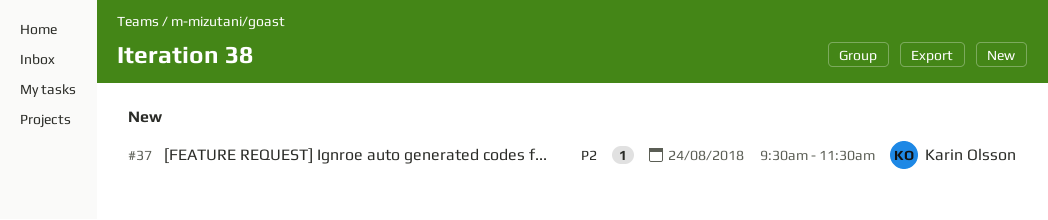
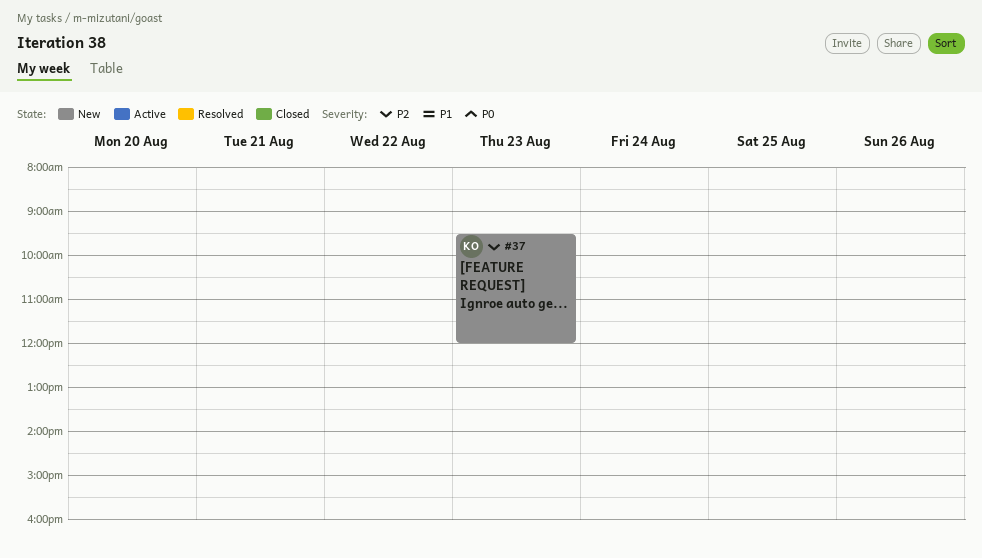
#37, day: Aug 24 -> Aug 23
#37, ends: 11:30 -> 12:00

